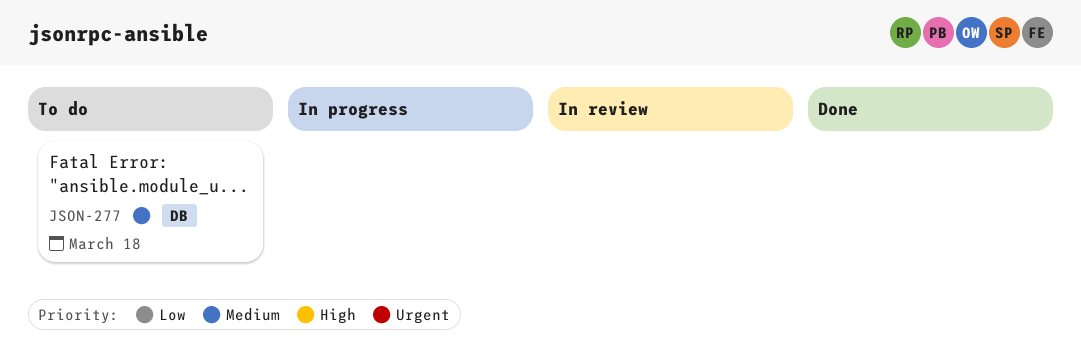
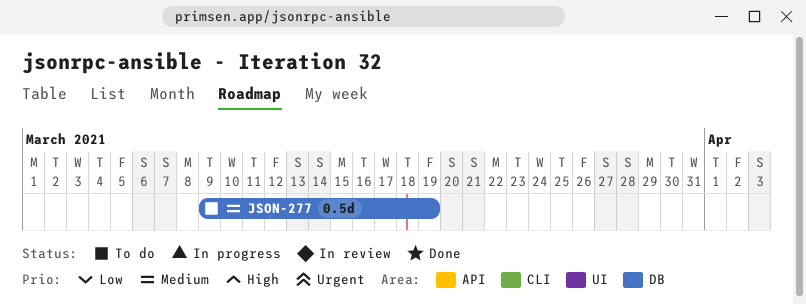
JSON-277, due: Mar 18 -> Mar 19

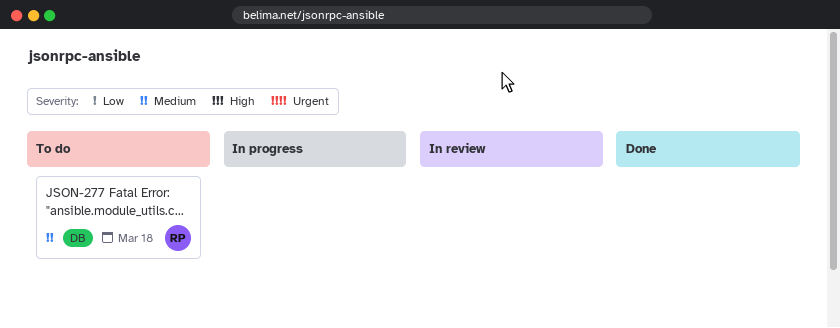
JSON-277, due: Mar 19 -> Mar 18

